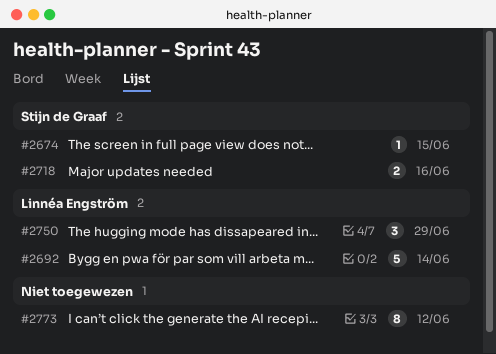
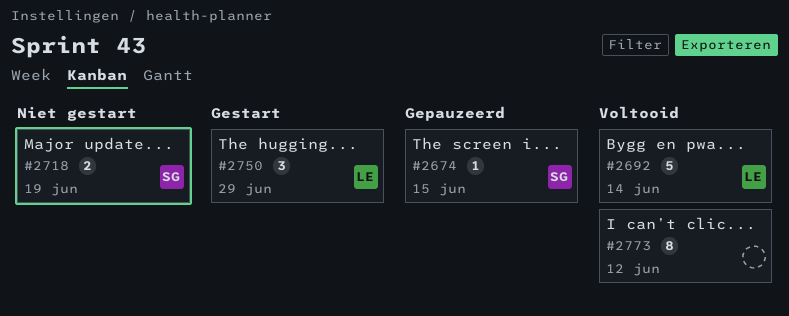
#2718, due: Jun 16 -> Jun 19

